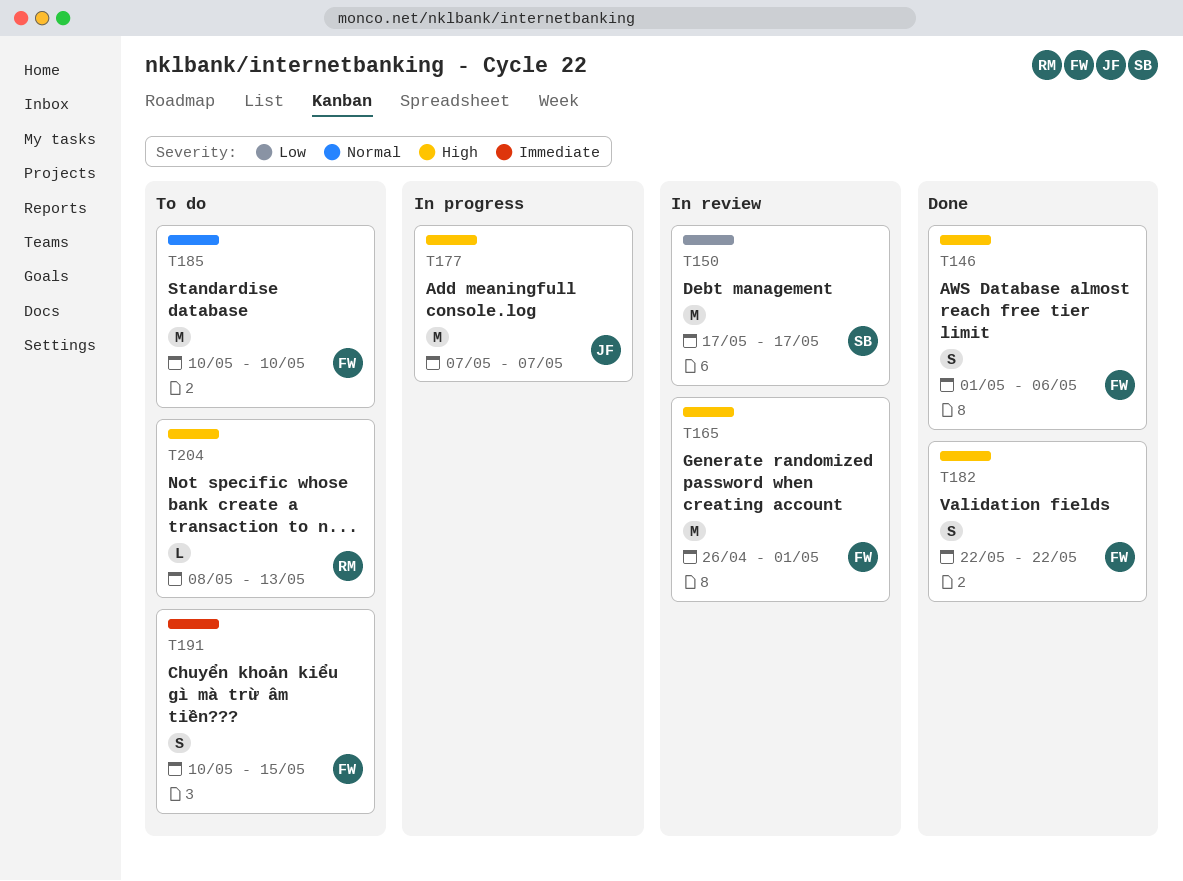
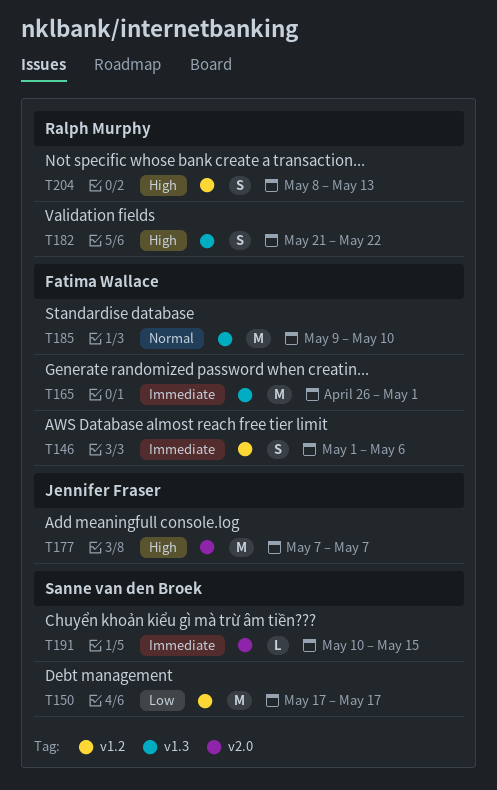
T146, priority: High -> Immediate
T165, priority: High -> Immediate
T182, owner: Fatima Wallace -> Ralph Murphy
T182, start: May 22 -> May 21
T185, start: May 10 -> May 9
T191, owner: Fatima Wallace -> Sanne van den Broek
T191, estimate: S -> L
T204, estimate: L -> S

